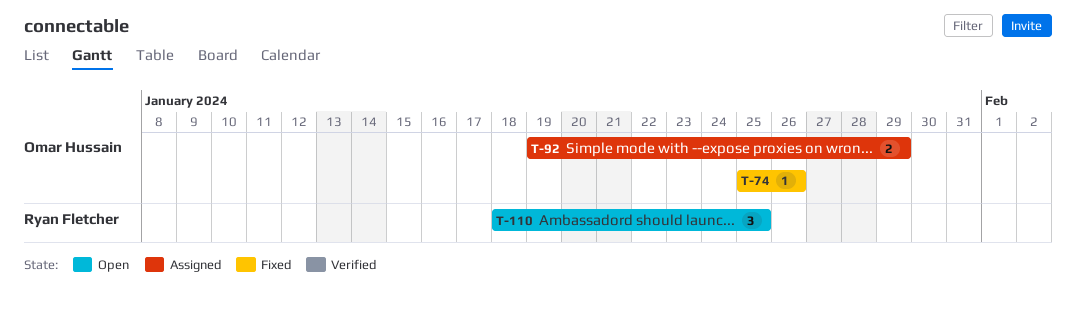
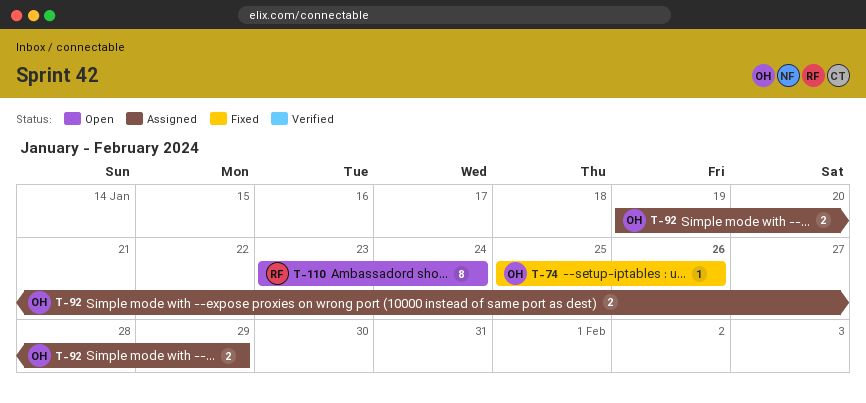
T-110, estimate: 3 -> 8
T-110, start: Jan 18 -> Jan 23
T-110, due: Jan 25 -> Jan 24

